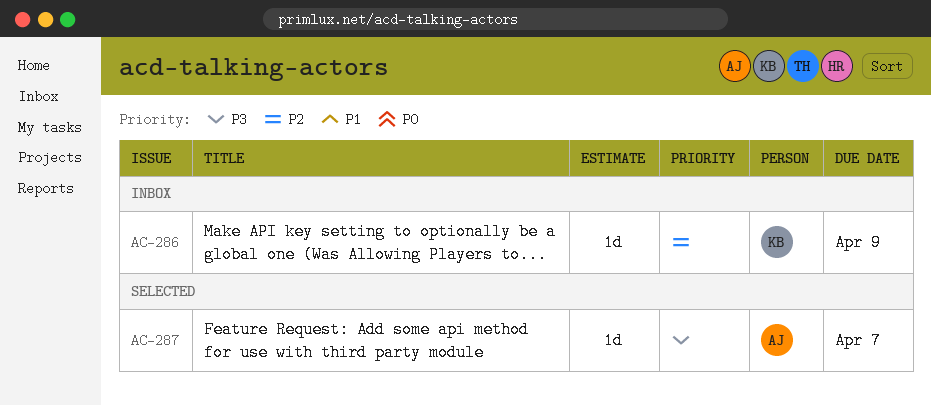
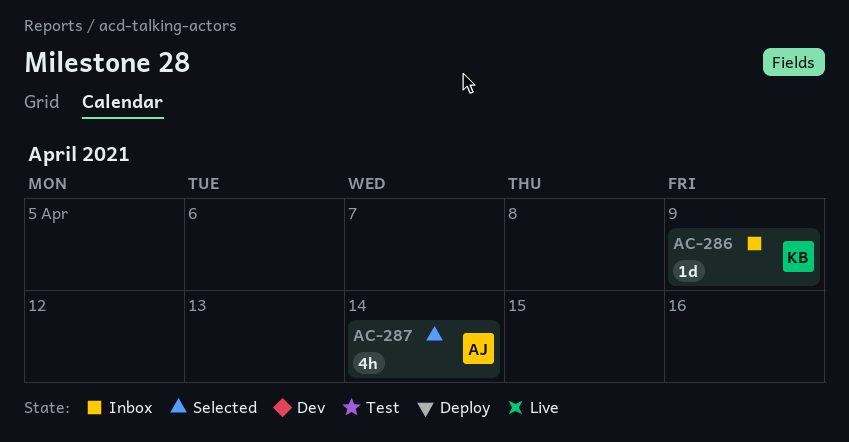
AC-287, estimate: 1d -> 4h
AC-287, due: Apr 7 -> Apr 14

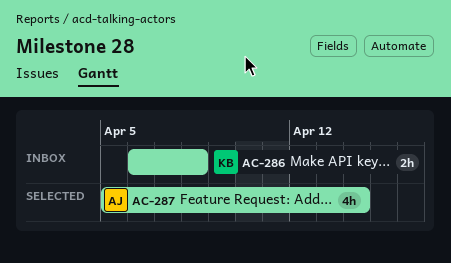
AC-286, estimate: 1d -> 2h
AC-286, due: Apr 9 -> Apr 8

